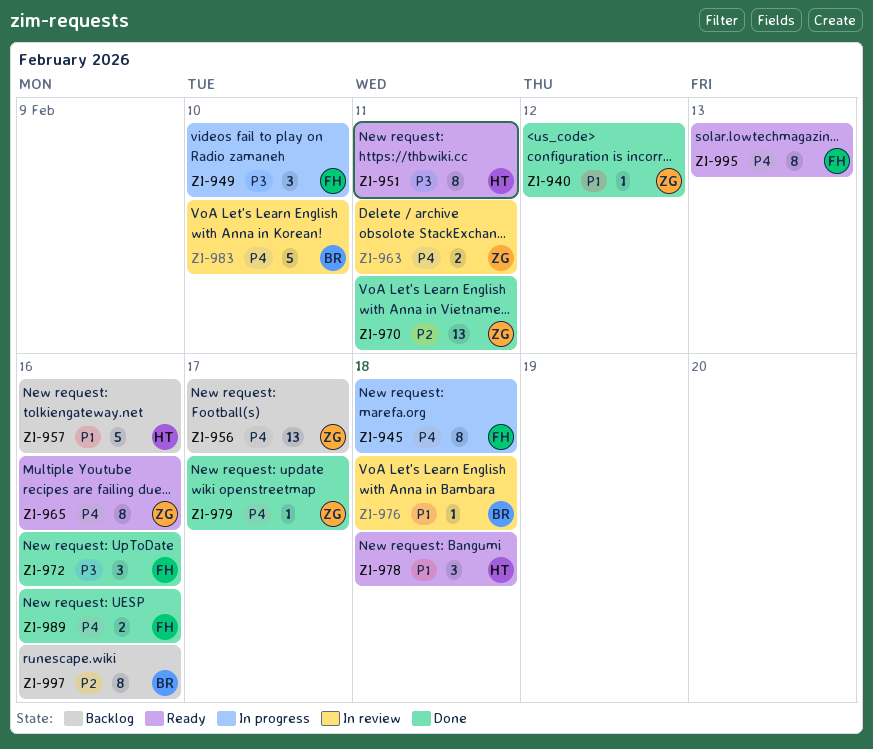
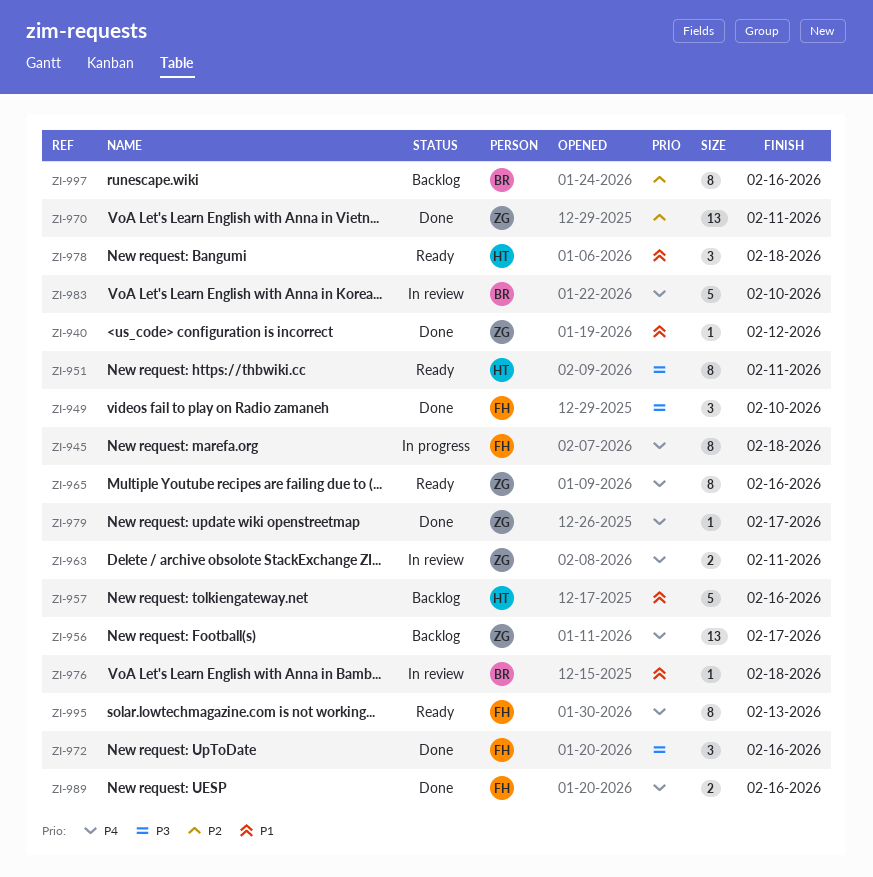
ZI-949, status: In progress -> Done

